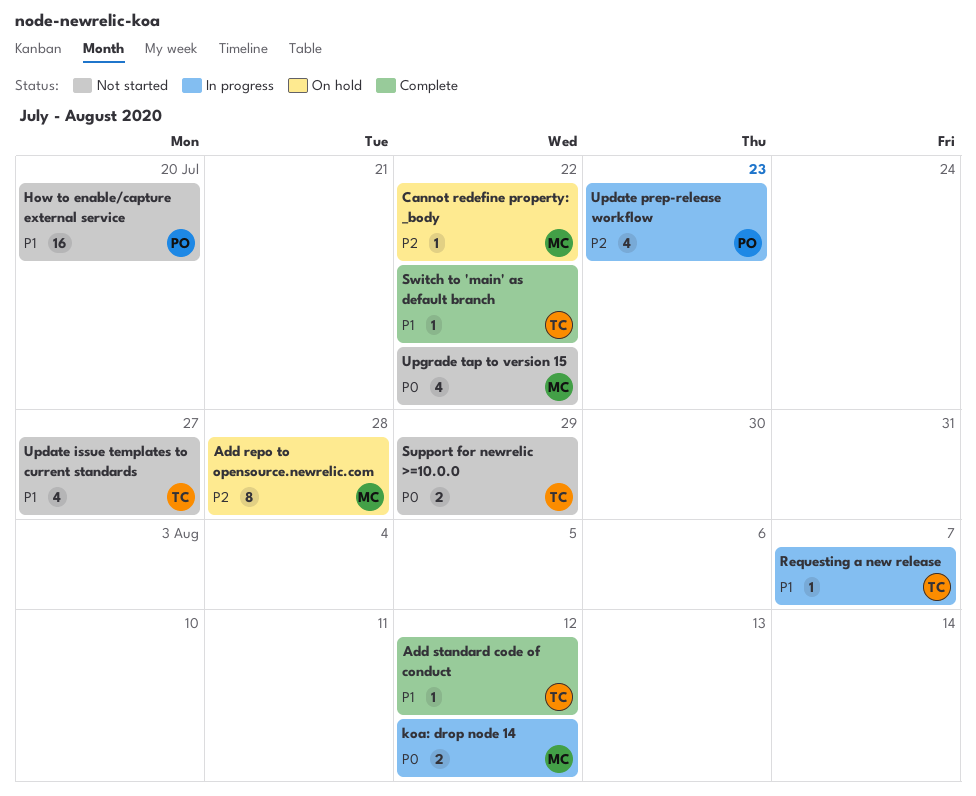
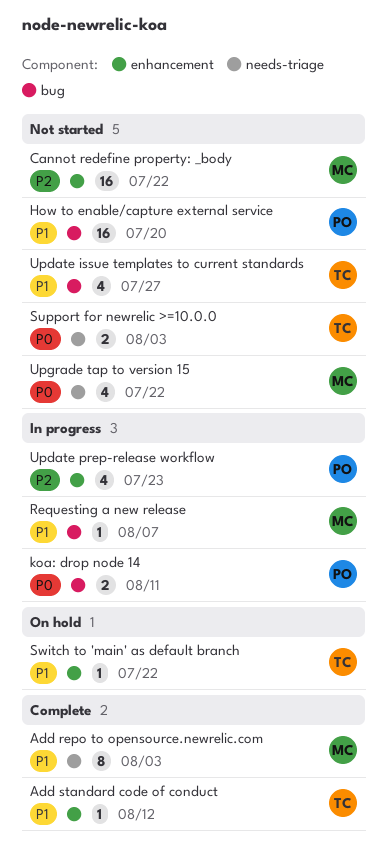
Add repo to opensource.newrelic.com, status: On hold -> Complete
Add repo to opensource.newrelic.com, priority: P2 -> P1
Add repo to opensource.newrelic.com, due: Jul 28 -> Aug 3
Cannot redefine property: _body, status: On hold -> Not started
Cannot redefine property: _body, estimate: 1 -> 16
koa: drop node 14, owner: MC -> PO
koa: drop node 14, due: Aug 12 -> Aug 11
Requesting a new release, owner: TC -> MC
Support for newrelic >=10.0.0, due: Jul 29 -> Aug 3
Switch to 'main' as default branch, status: Complete -> On hold

